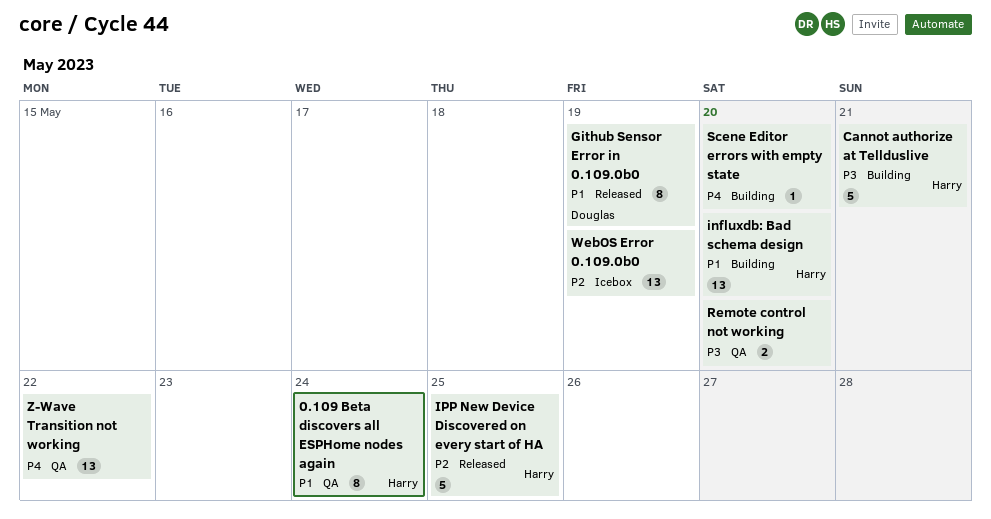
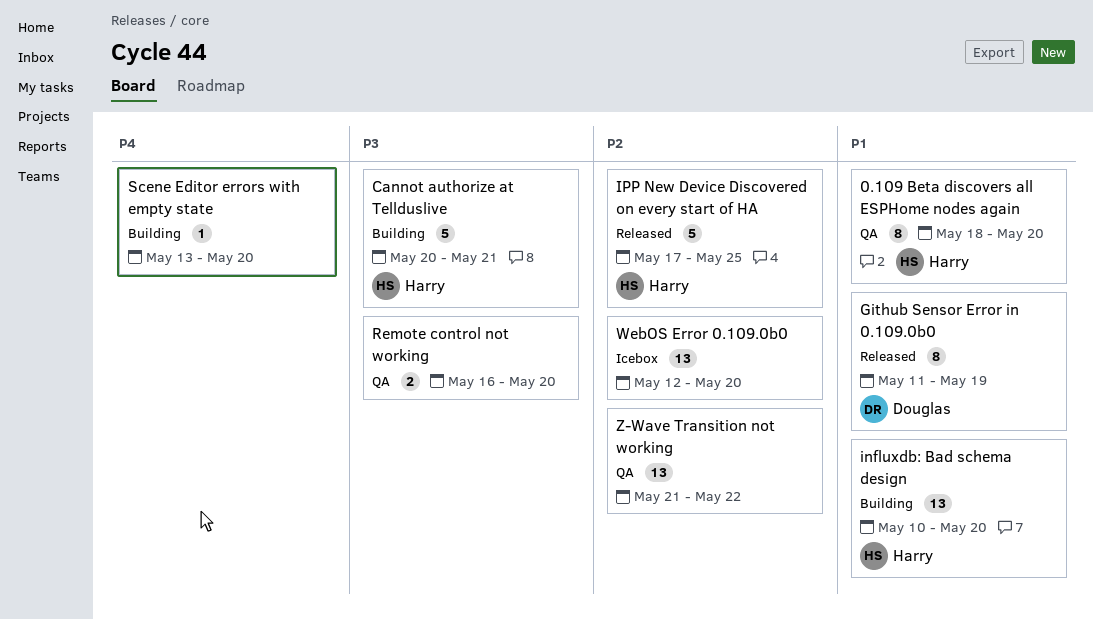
0.109 Beta discovers all ESPHome nodes again, due: May 24 -> May 20
WebOS Error 0.109.0b0, due: May 19 -> May 20
Z-Wave Transition not working, priority: P4 -> P2

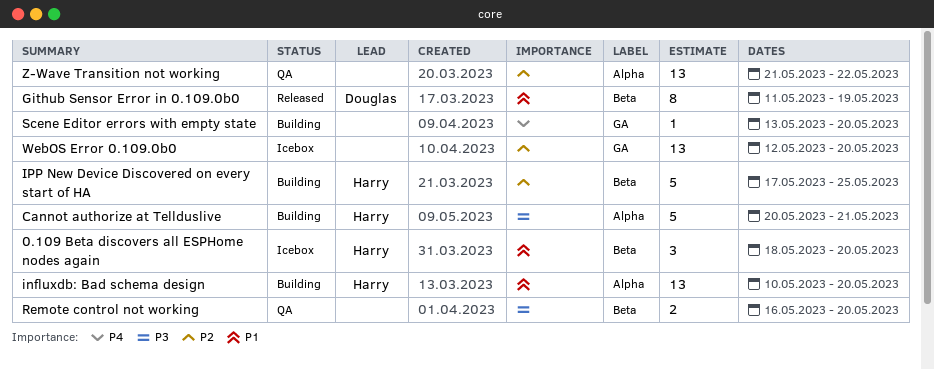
0.109 Beta discovers all ESPHome nodes again, status: QA -> Icebox
0.109 Beta discovers all ESPHome nodes again, estimate: 8 -> 3
IPP New Device Discovered on every start of HA, status: Released -> Building

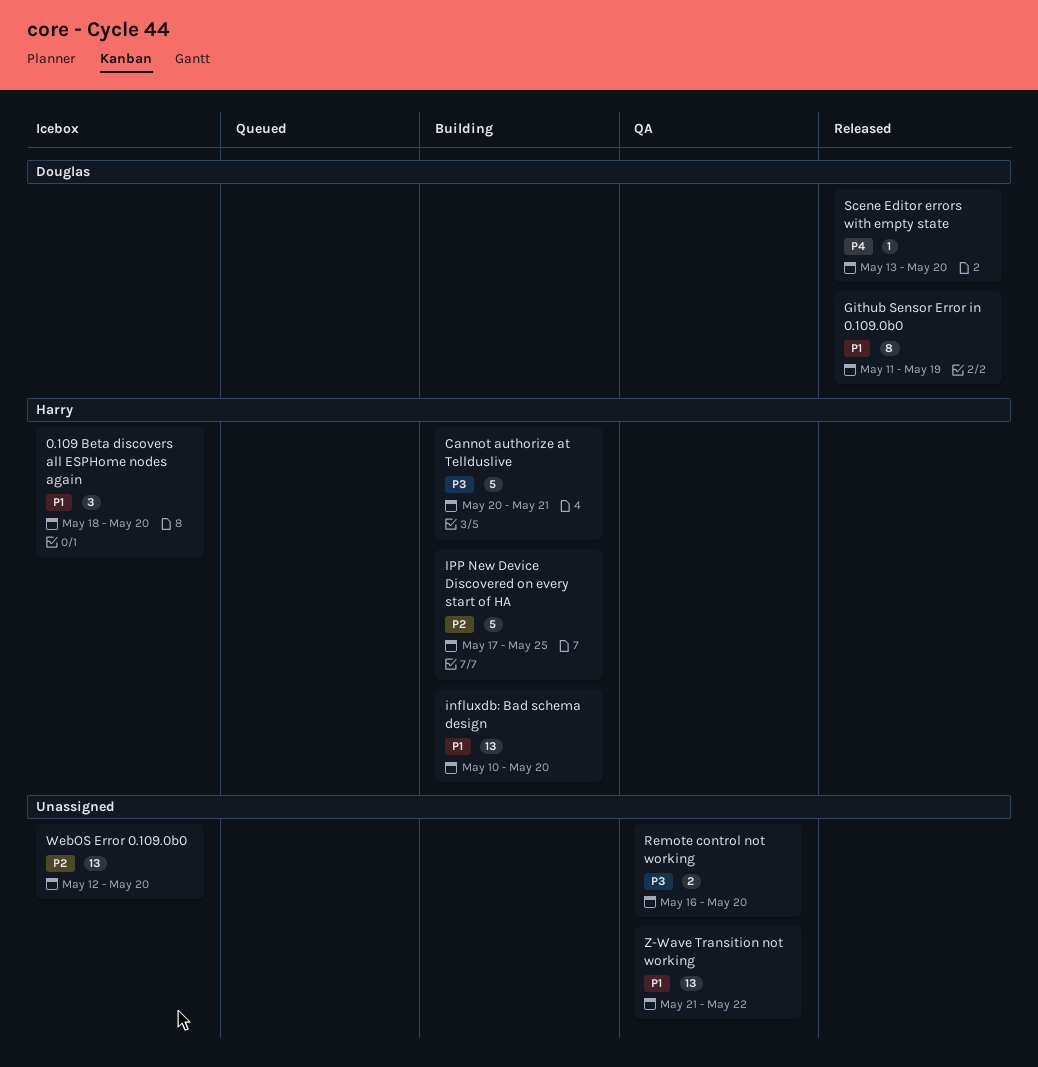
Scene Editor errors with empty state, status: Building -> Released
Scene Editor errors with empty state, owner: none -> Douglas
Z-Wave Transition not working, priority: P2 -> P1

